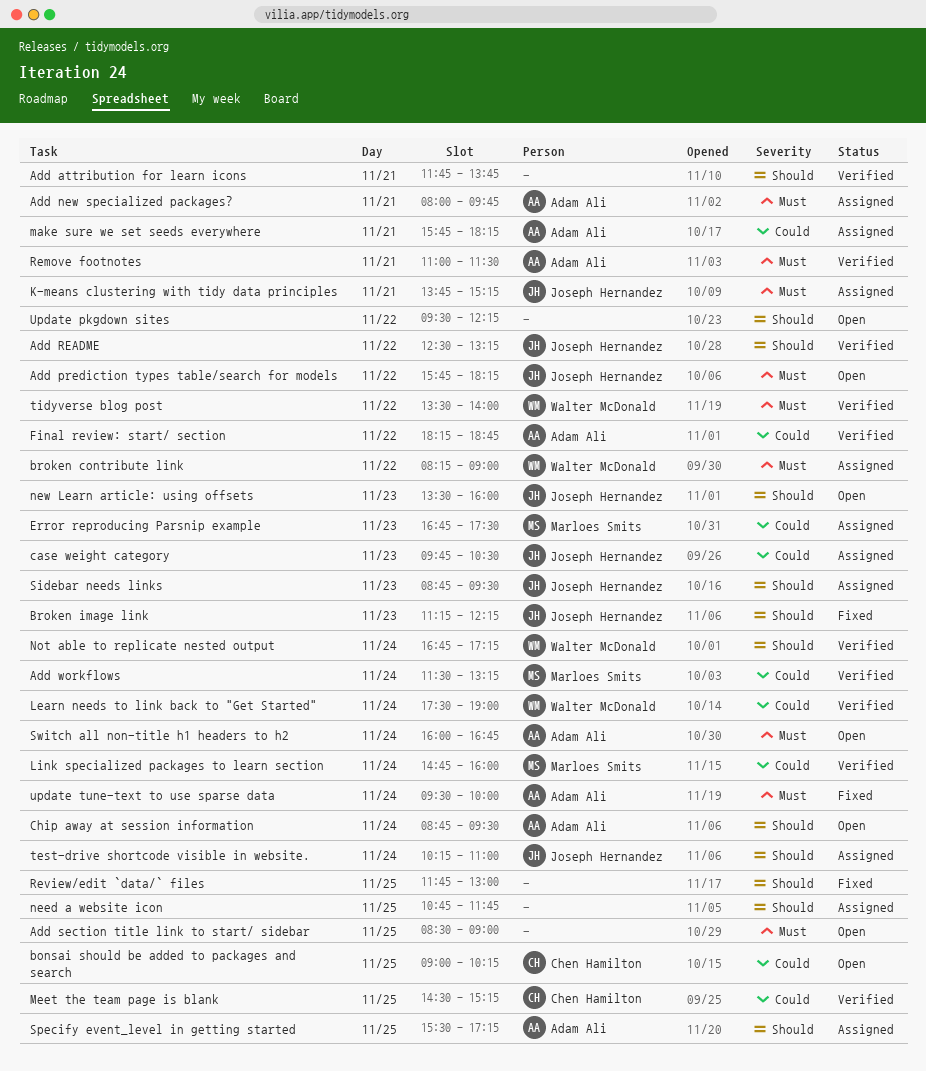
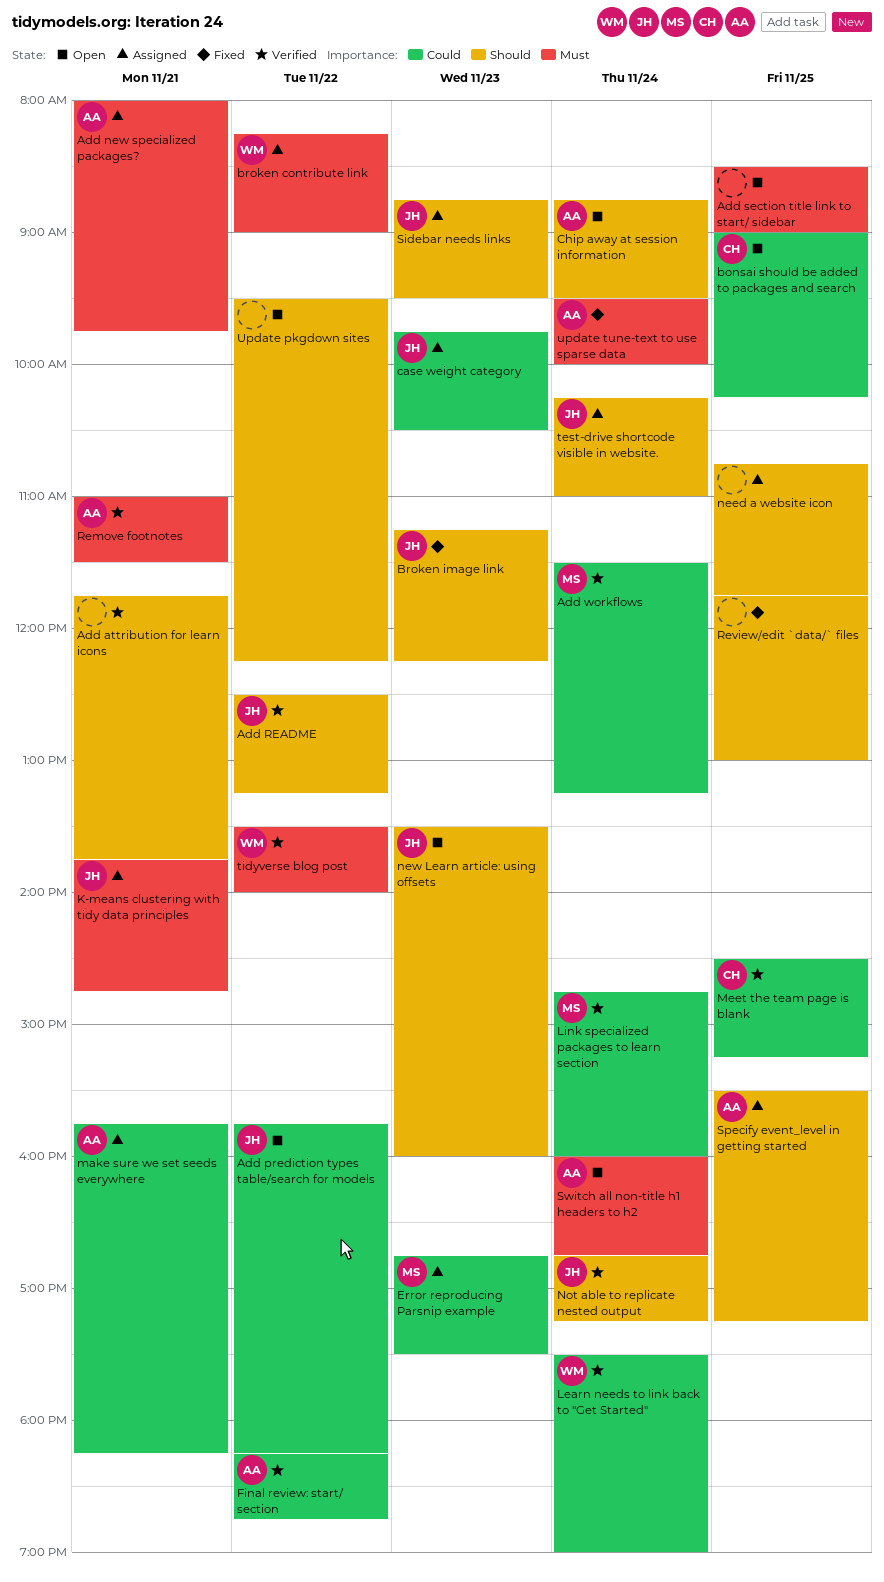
Add prediction types table/search for models, priority: Must -> Could
K-means clustering with tidy data principles, ends: 15:15 -> 14:45
Not able to replicate nested output, owner: Walter McDonald -> Joseph Hernandez

